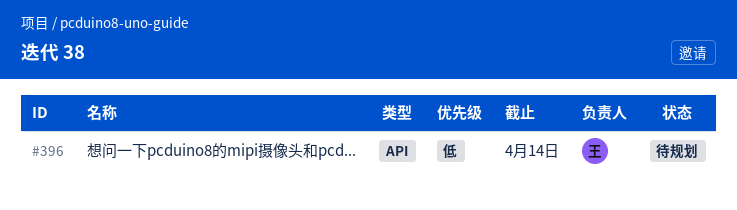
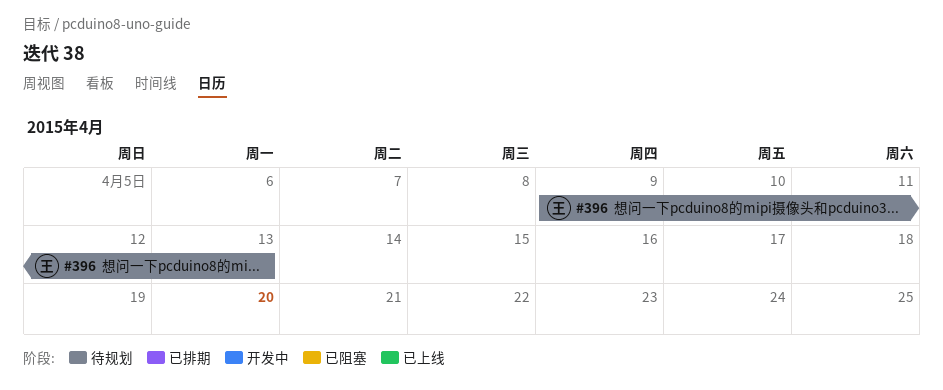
#396, due: Apr 14 -> Apr 13

